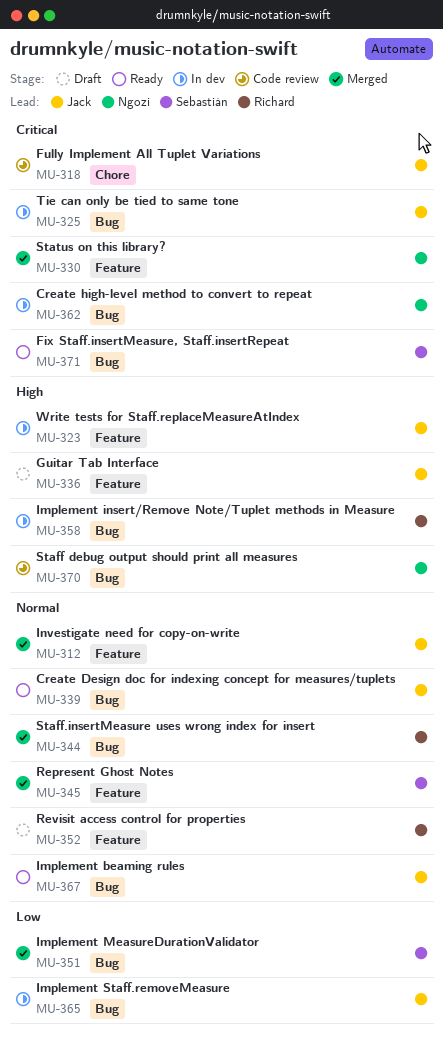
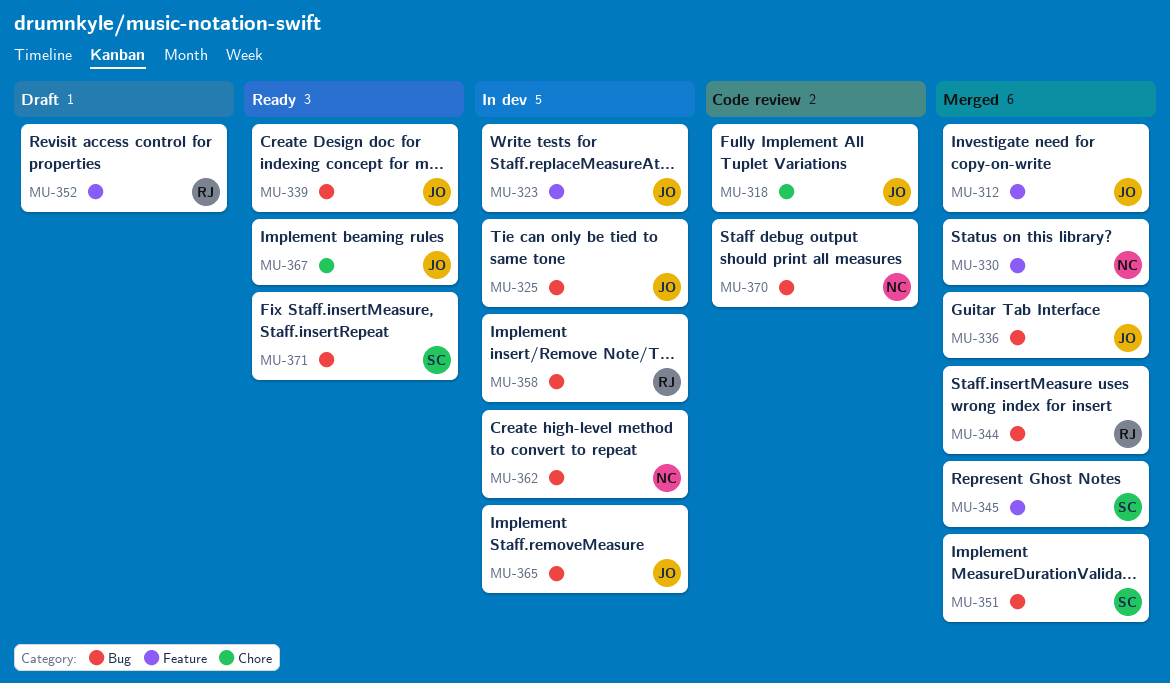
MU-336, status: Draft -> Merged
MU-336, label: Feature -> Bug
MU-367, label: Bug -> Chore

